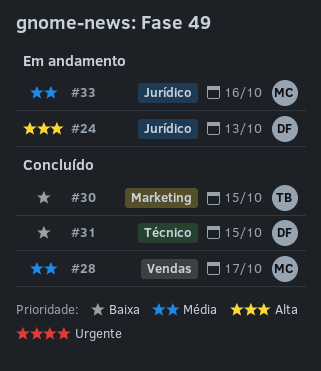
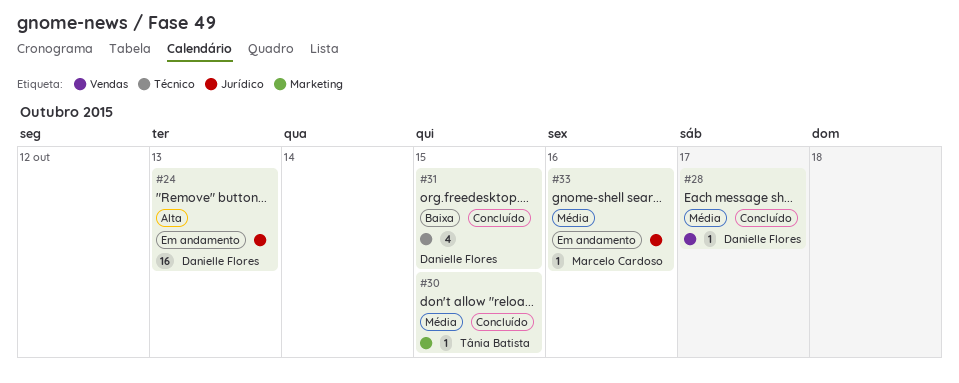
#28, owner: Marcelo Cardoso -> Danielle Flores
#30, priority: Baixa -> Média

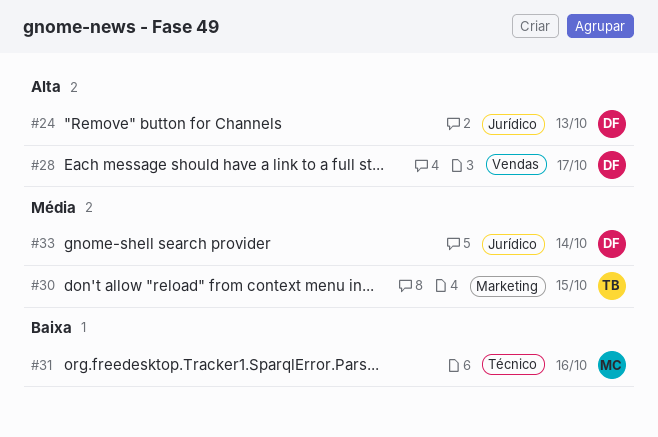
#28, priority: Média -> Alta
#31, owner: Danielle Flores -> Marcelo Cardoso
#31, due: Oct 15 -> Oct 16
#33, owner: Marcelo Cardoso -> Danielle Flores
#33, due: Oct 16 -> Oct 14

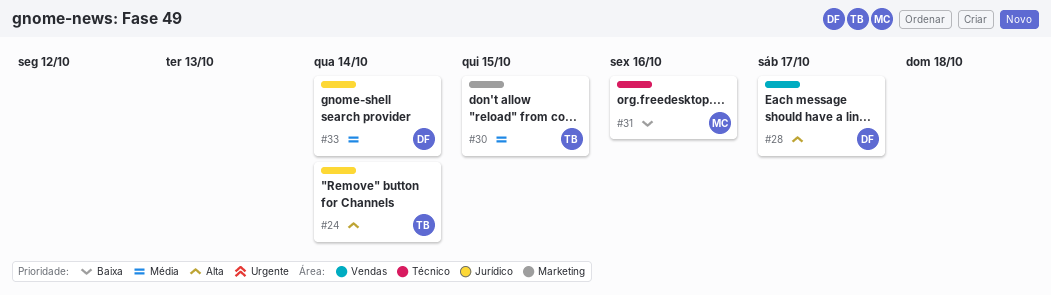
#24, owner: DF -> TB
#24, due: Oct 13 -> Oct 14

